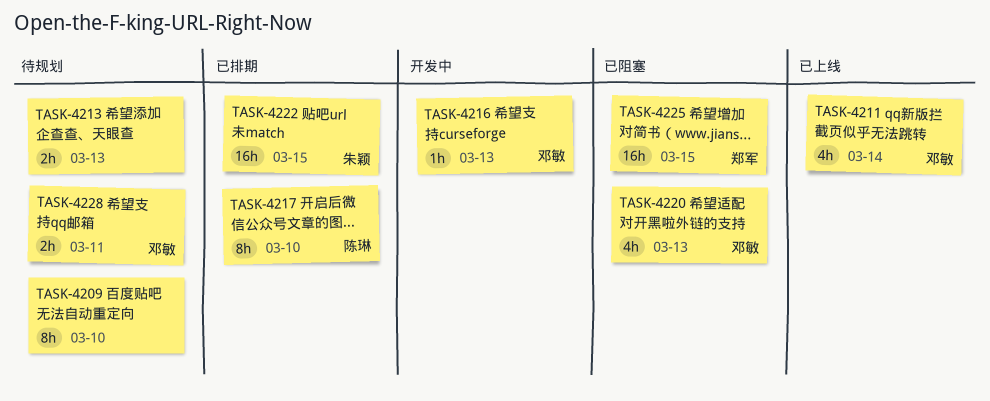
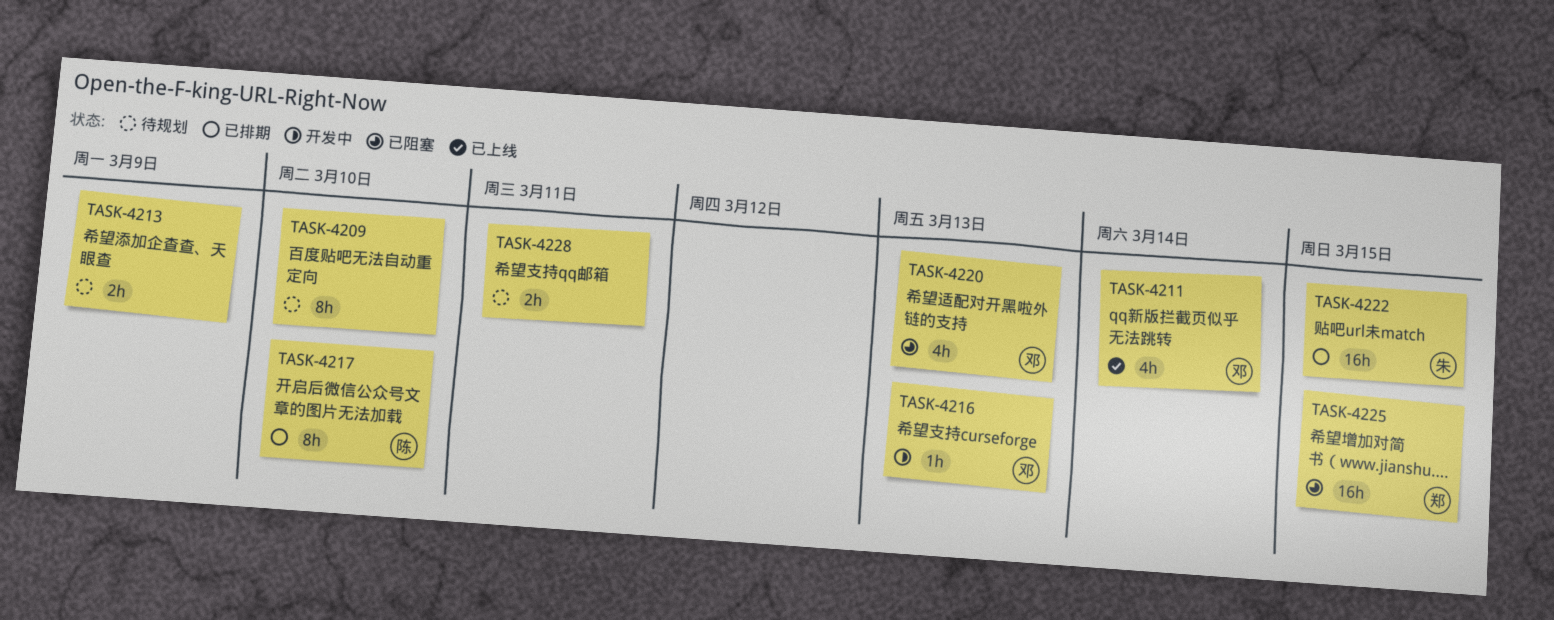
TASK-4213, due: Mar 13 -> Mar 9
TASK-4228, owner: 邓敏 -> none

